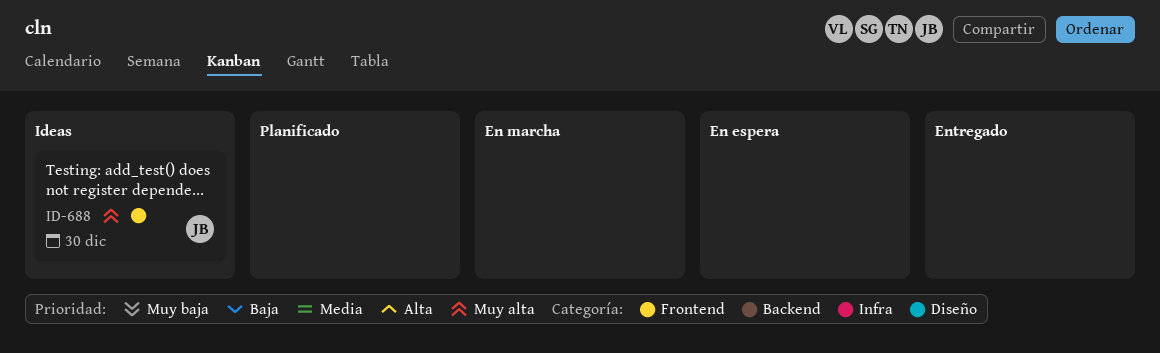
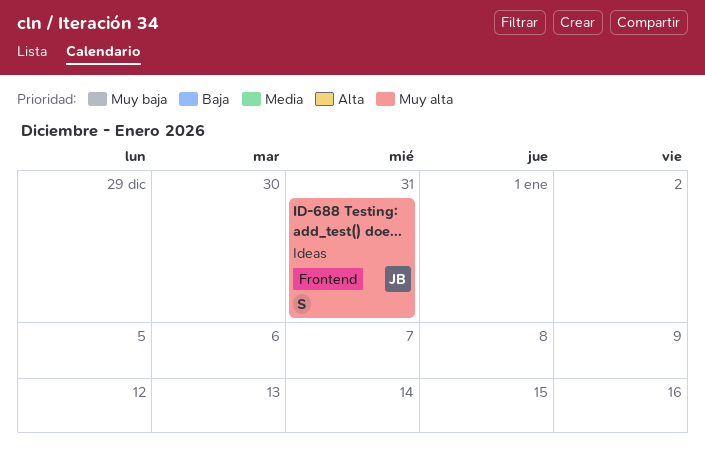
ID-688, due: Dec 30 -> Dec 31

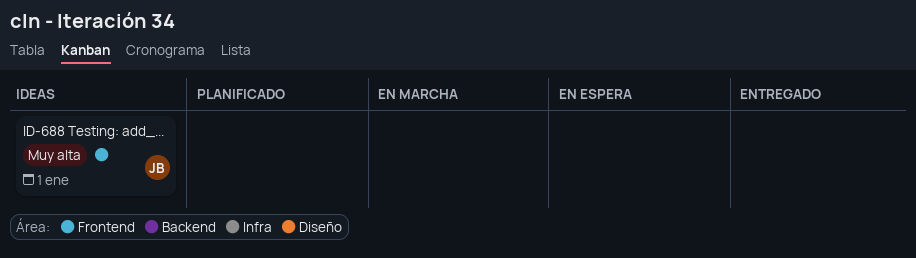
ID-688, due: Dec 31 -> Jan 1

